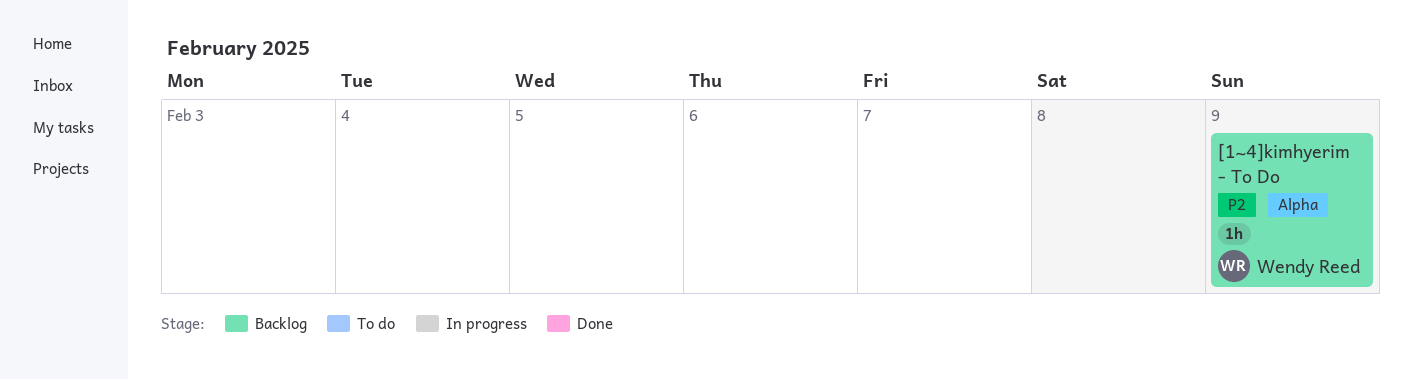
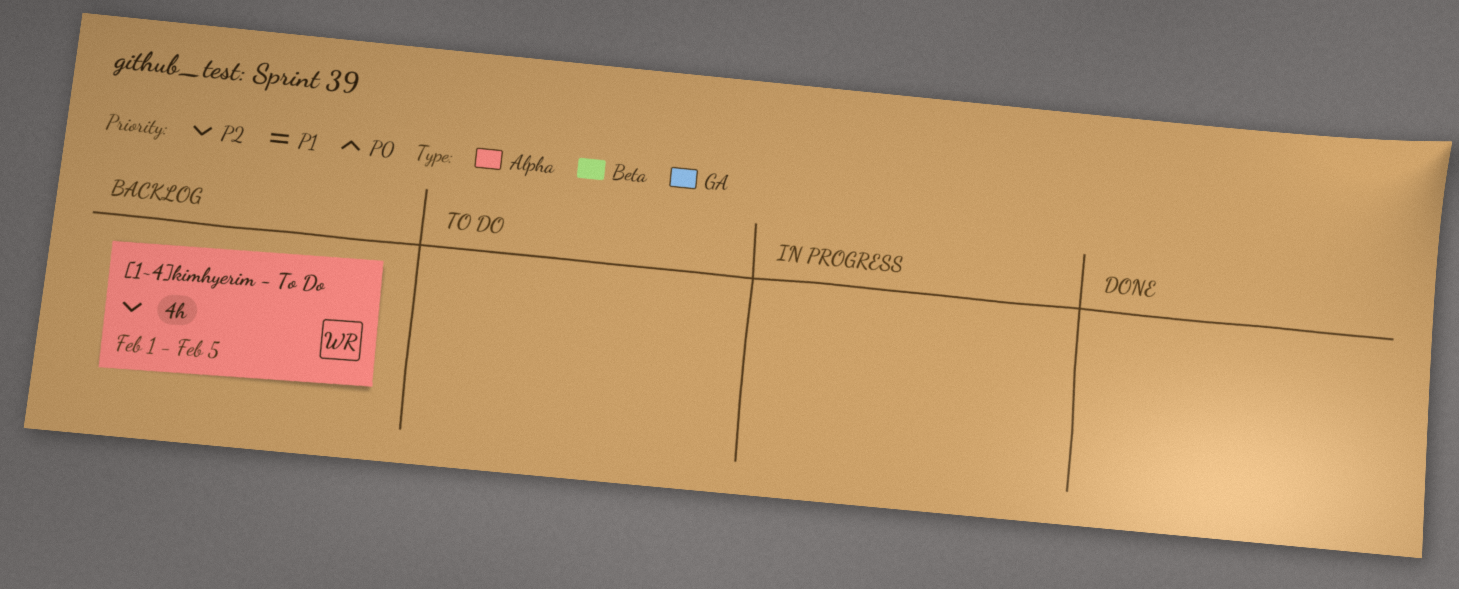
[1~4]kimhyerim - To Do, estimate: 1h -> 4h
[1~4]kimhyerim - To Do, due: Feb 9 -> Feb 5

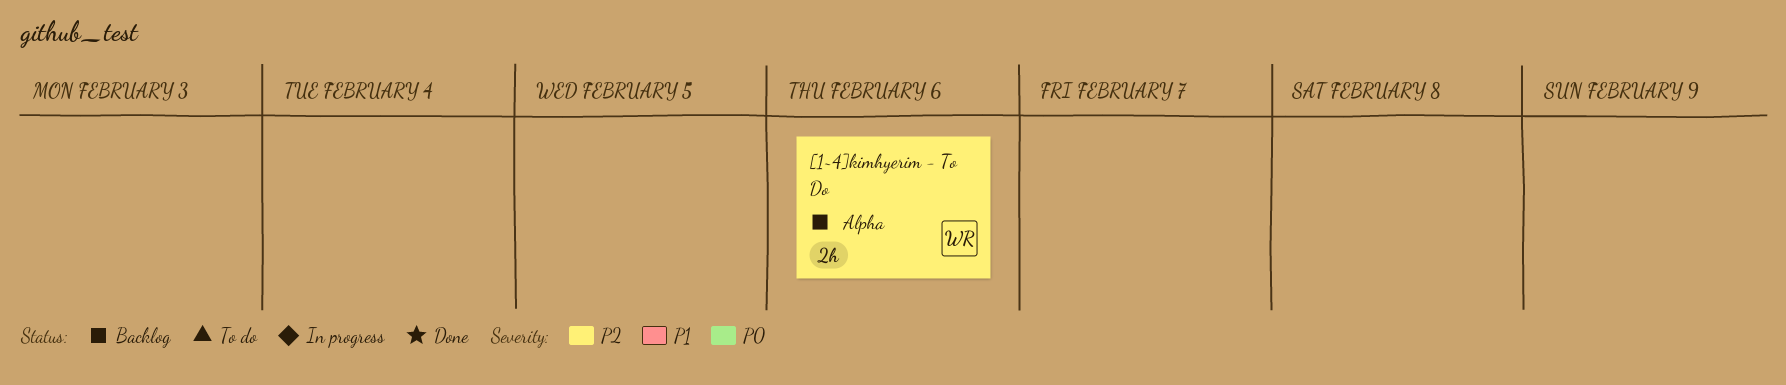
[1~4]kimhyerim - To Do, estimate: 4h -> 2h
[1~4]kimhyerim - To Do, due: Feb 5 -> Feb 6

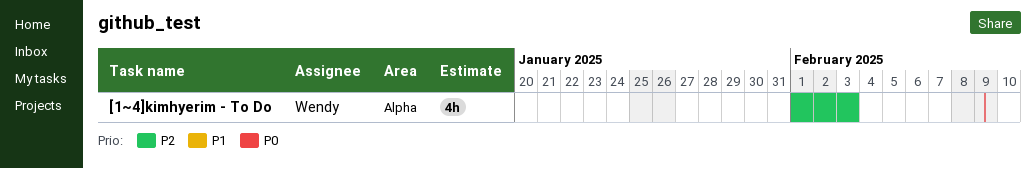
[1~4]kimhyerim - To Do, estimate: 2h -> 4h
[1~4]kimhyerim - To Do, due: Feb 6 -> Feb 3

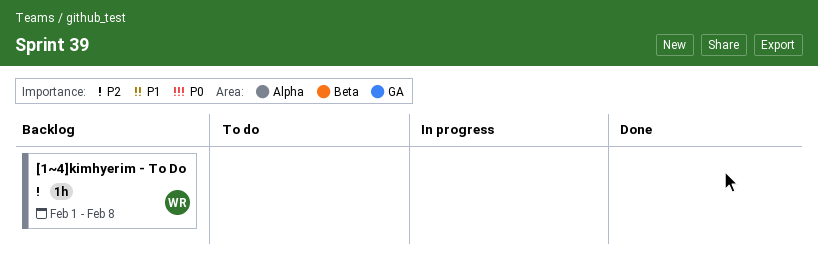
[1~4]kimhyerim - To Do, estimate: 4h -> 1h
[1~4]kimhyerim - To Do, due: Feb 3 -> Feb 8

